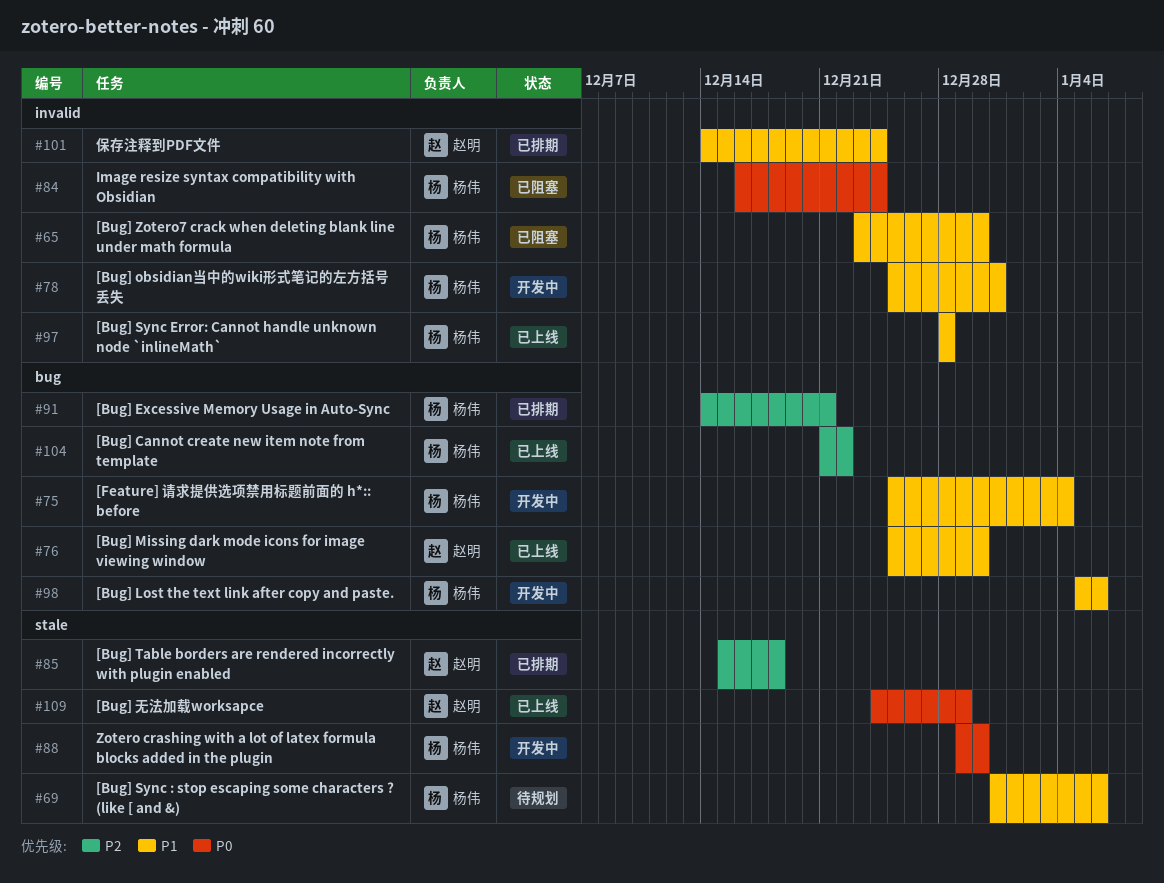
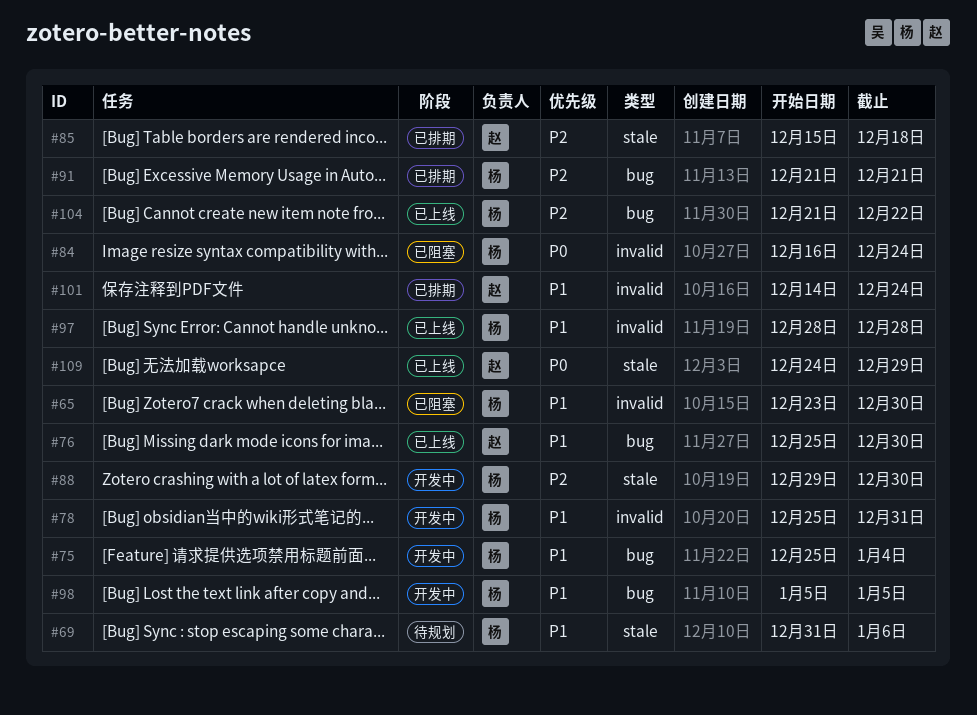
#88, priority: P0 -> P2
#91, start: Dec 14 -> Dec 21
#98, due: Jan 6 -> Jan 5

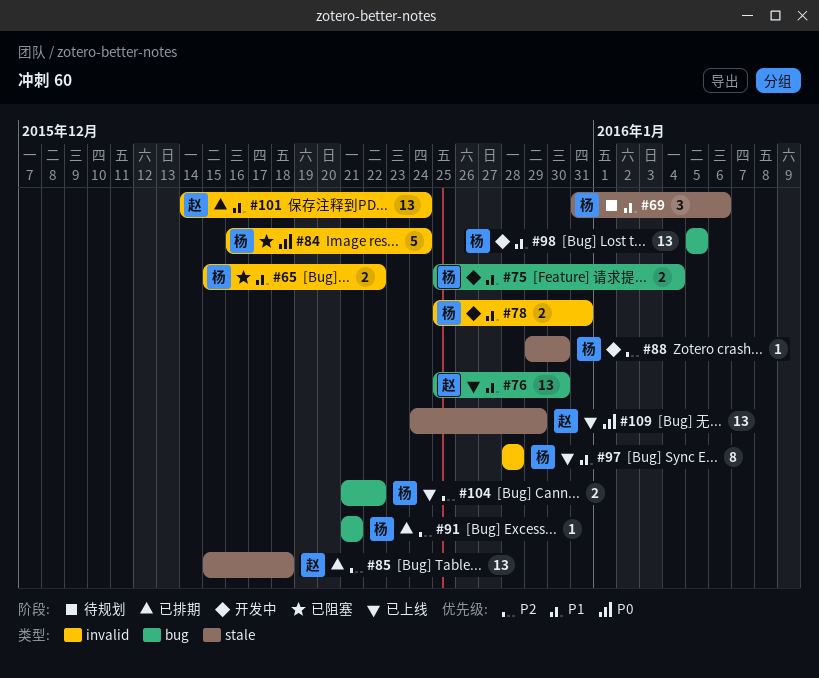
#65, start: Dec 23 -> Dec 15
#65, due: Dec 30 -> Dec 22

